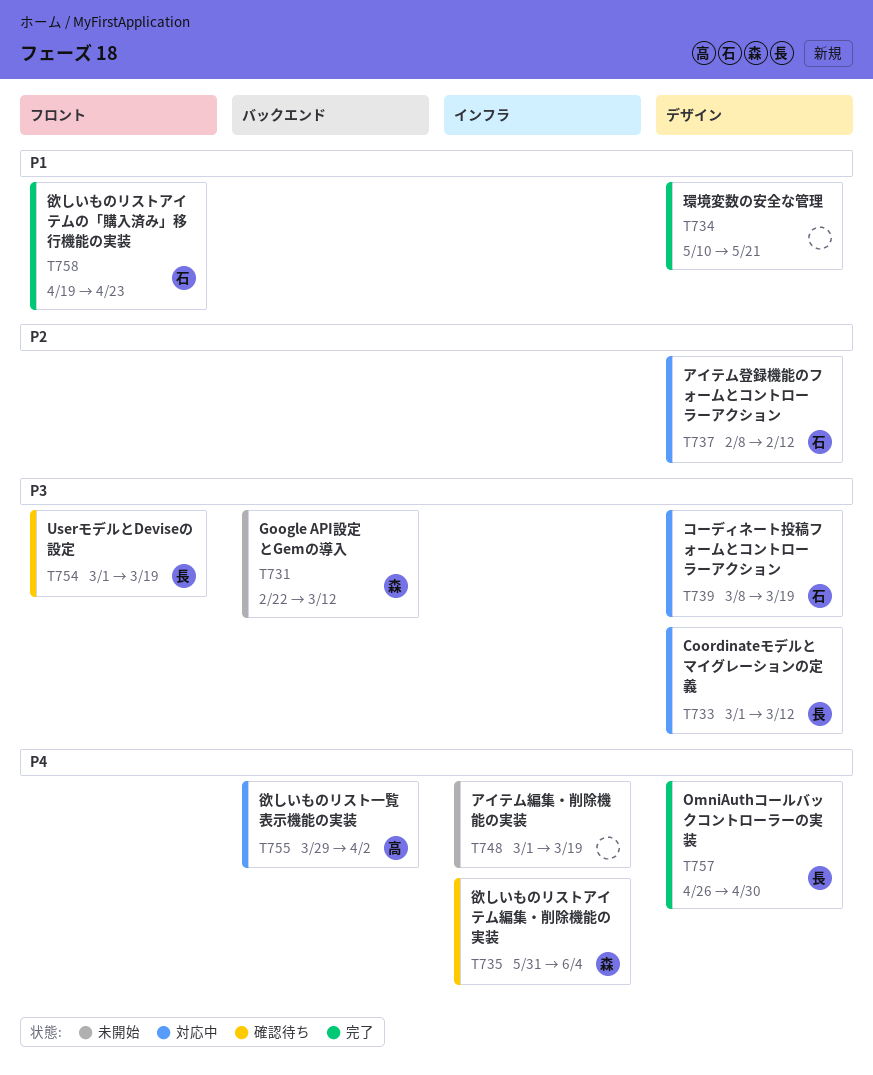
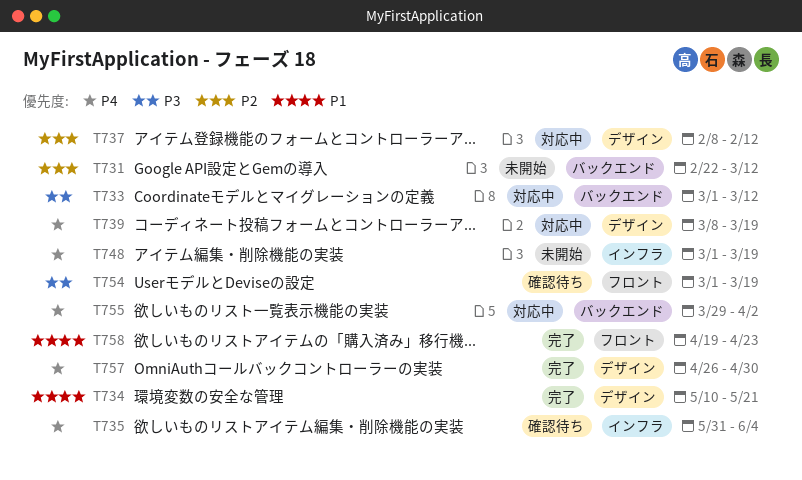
T731, priority: P3 -> P2
T733, label: デザイン -> バックエンド
T739, priority: P3 -> P4

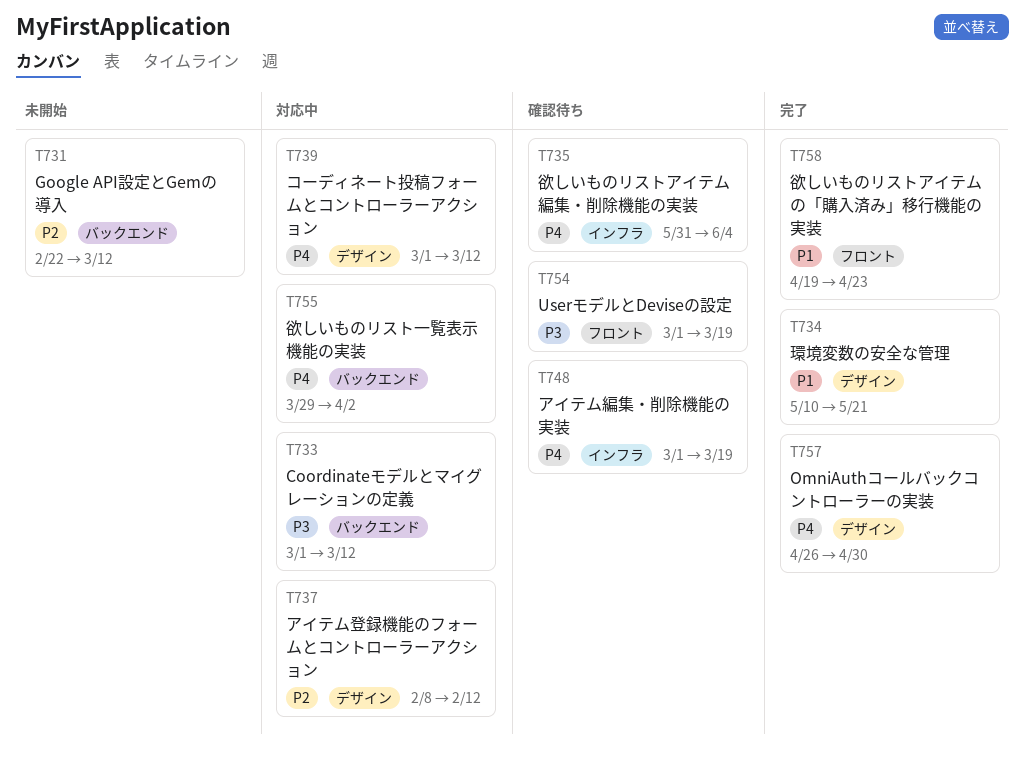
T739, start: Mar 8 -> Mar 1
T739, due: Mar 19 -> Mar 12
T748, status: 未開始 -> 確認待ち

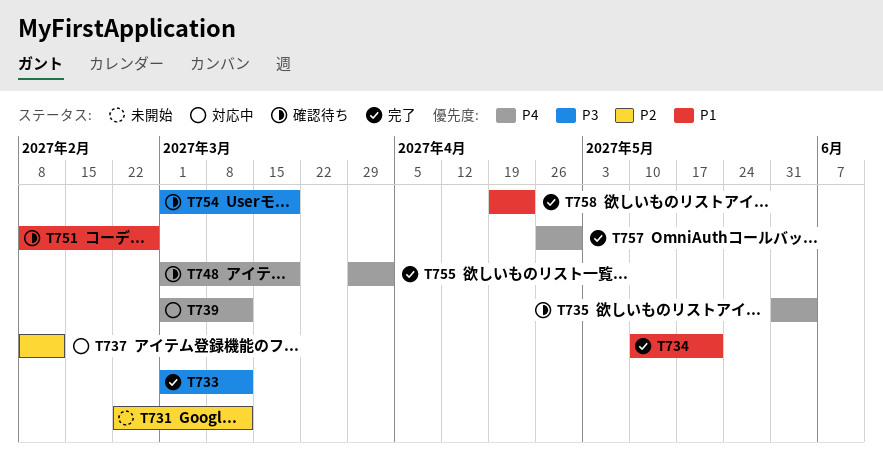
T733, status: 対応中 -> 完了
T751: none -> present
T755, status: 対応中 -> 完了

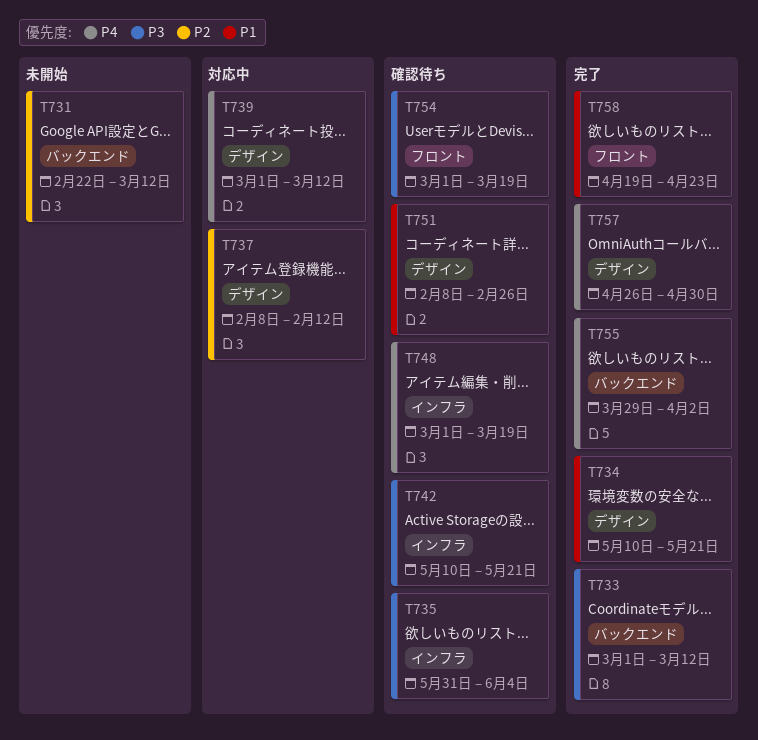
T735, priority: P4 -> P3
T742: none -> present

